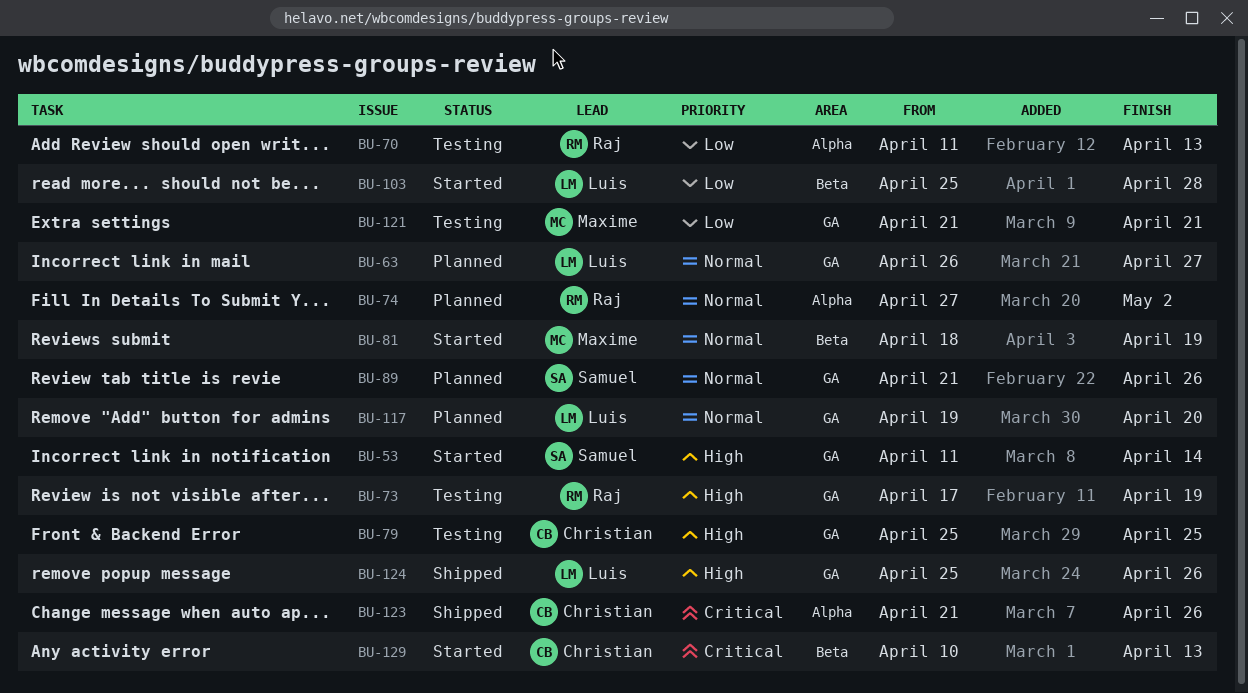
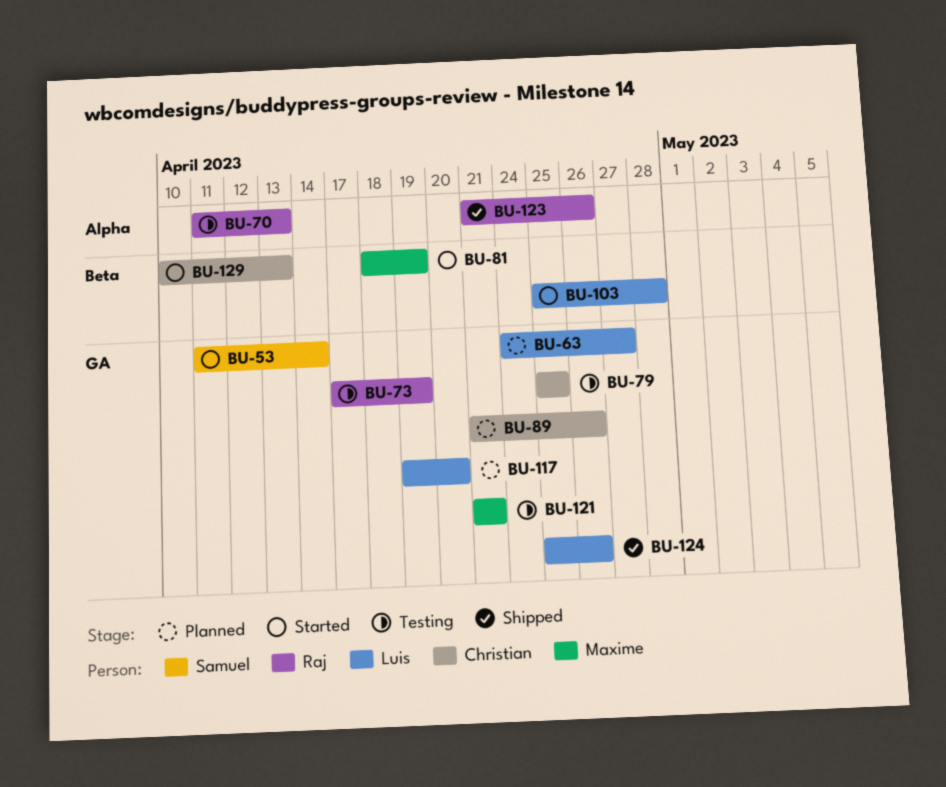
BU-63, start: Apr 26 -> Apr 24
BU-74: present -> none
BU-89, owner: Samuel -> Christian
BU-123, owner: Christian -> Raj

